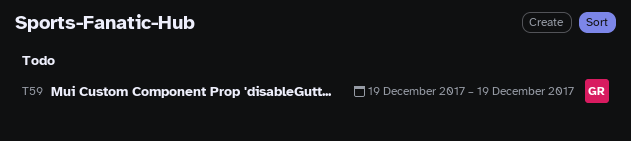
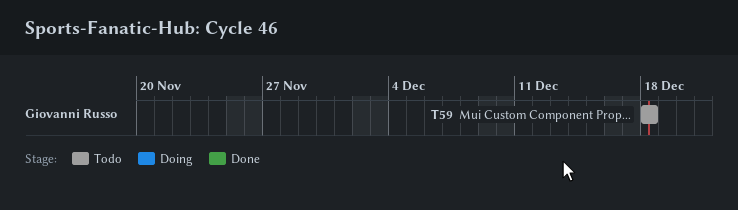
T59, start: Dec 19 -> Dec 18
T59, due: Dec 19 -> Dec 18

